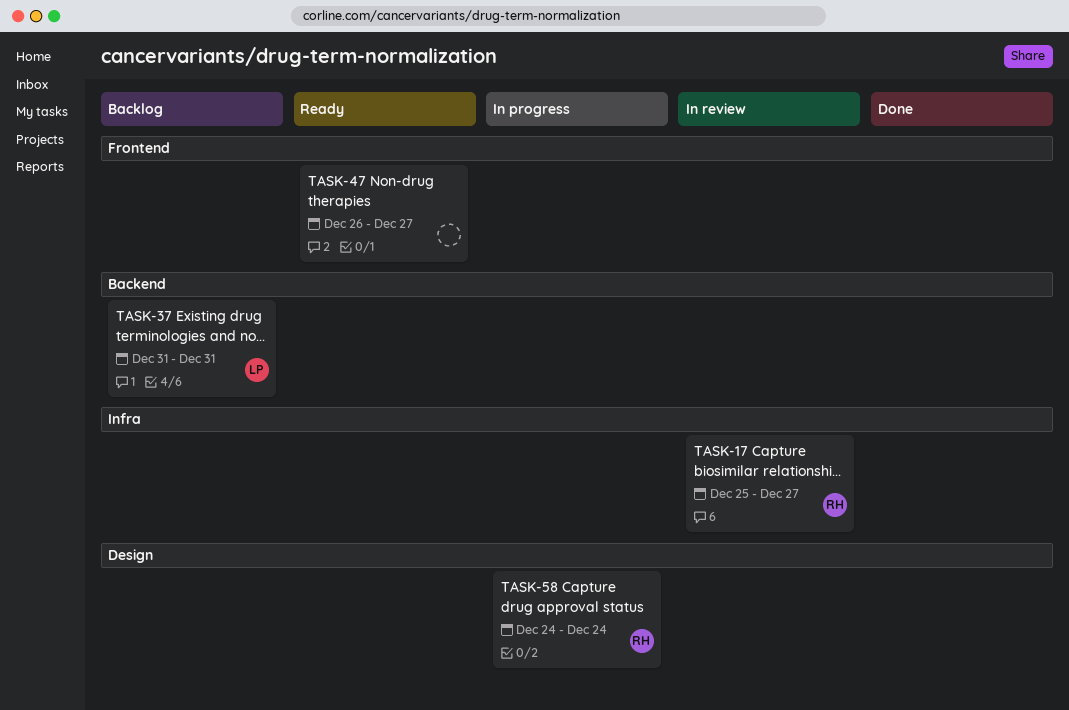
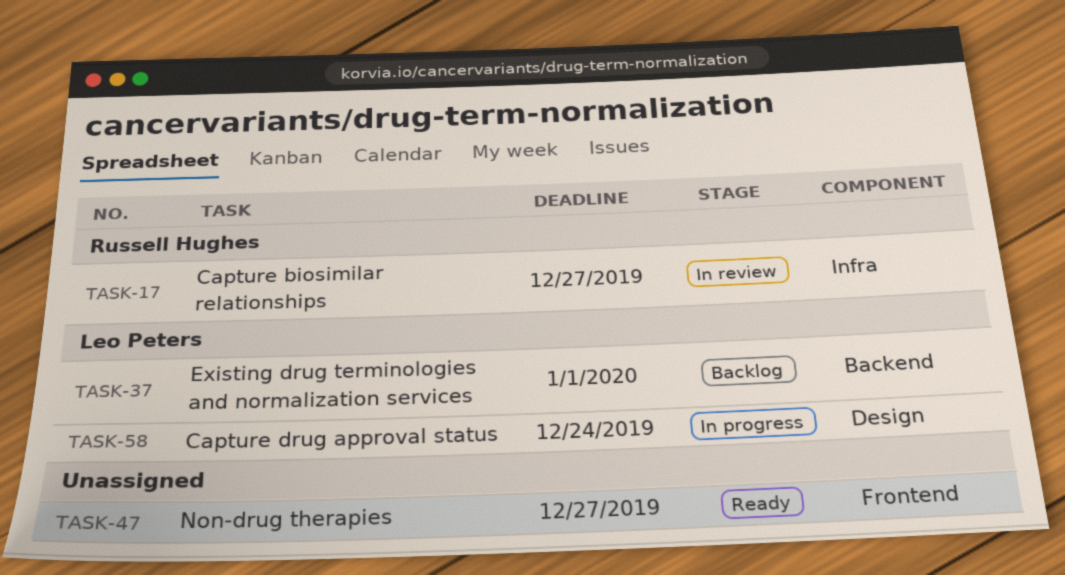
TASK-37, due: Dec 31 -> Jan 1
TASK-58, owner: Russell Hughes -> Leo Peters

